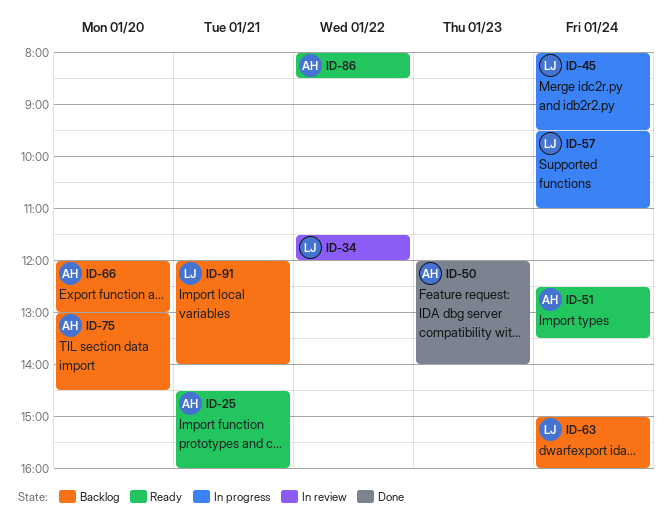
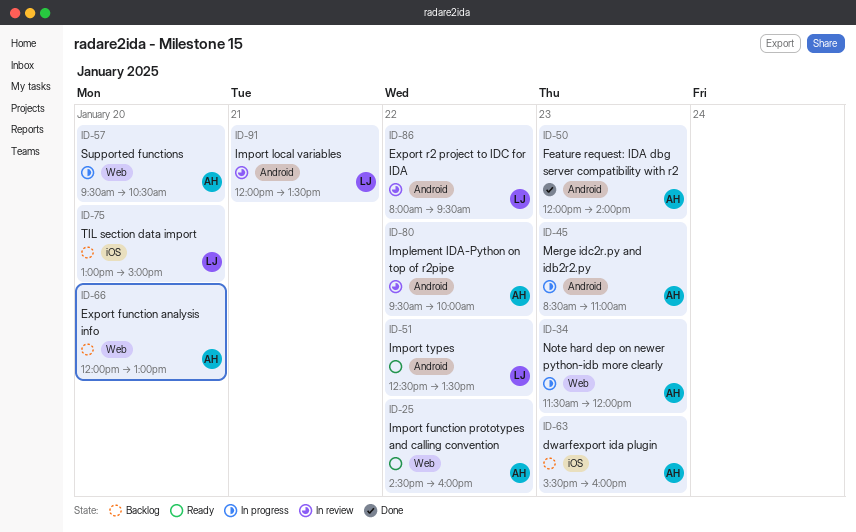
ID-25, day: Jan 21 -> Jan 22
ID-34, status: In review -> In progress
ID-34, owner: LJ -> AH
ID-34, day: Jan 22 -> Jan 23
ID-45, owner: LJ -> AH
ID-45, day: Jan 24 -> Jan 23
ID-45, begins: 08:00 -> 08:30
ID-45, ends: 09:30 -> 11:00
ID-51, owner: AH -> LJ
ID-51, day: Jan 24 -> Jan 22
ID-57, owner: LJ -> AH
ID-57, day: Jan 24 -> Jan 20
ID-57, ends: 11:00 -> 10:30
ID-63, owner: LJ -> AH
ID-63, day: Jan 24 -> Jan 23
ID-63, begins: 15:00 -> 15:30
ID-75, owner: AH -> LJ
ID-75, ends: 14:30 -> 15:00
ID-80: none -> present
ID-86, status: Ready -> In review
ID-86, owner: AH -> LJ
ID-86, ends: 08:30 -> 09:30
ID-91, status: Backlog -> In review
ID-91, ends: 14:00 -> 13:30

